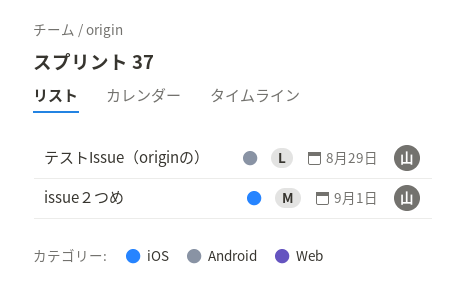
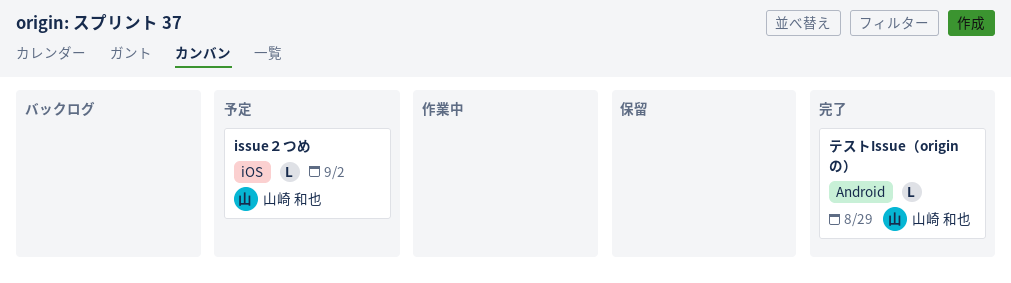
issue２つめ, estimate: M -> L
issue２つめ, due: Sep 1 -> Sep 2

